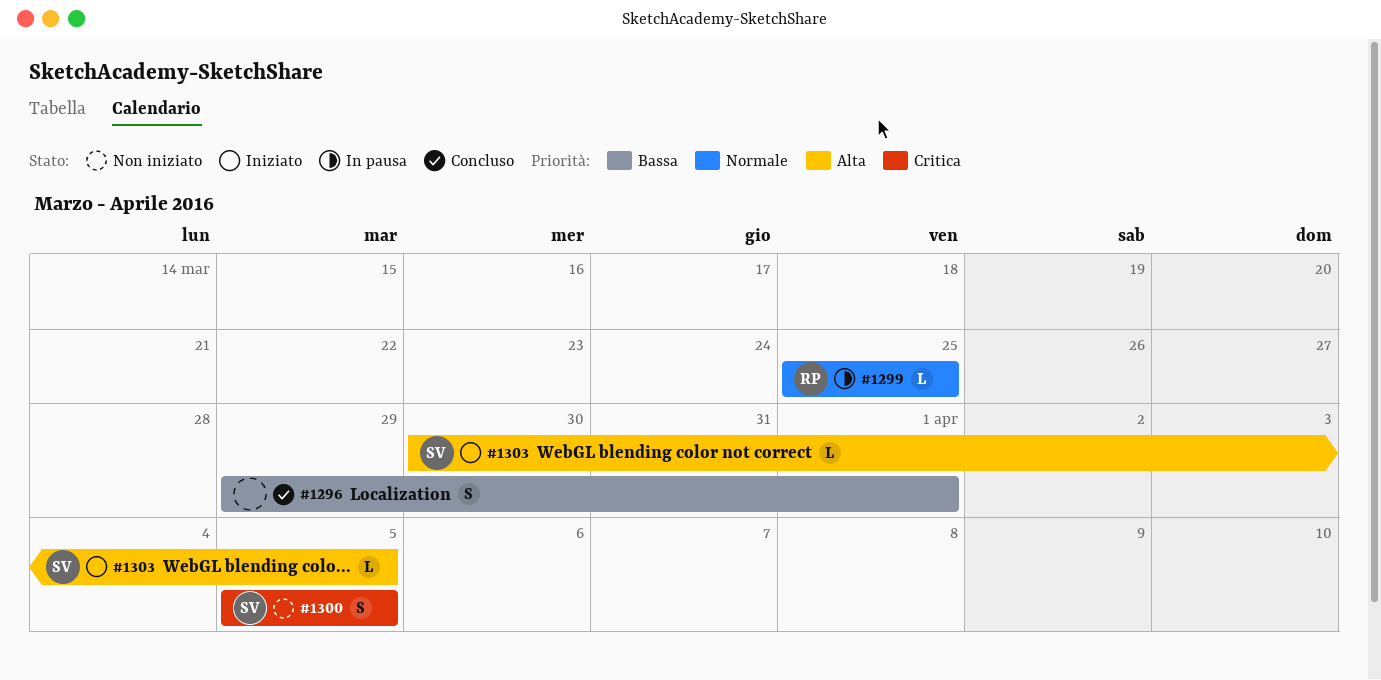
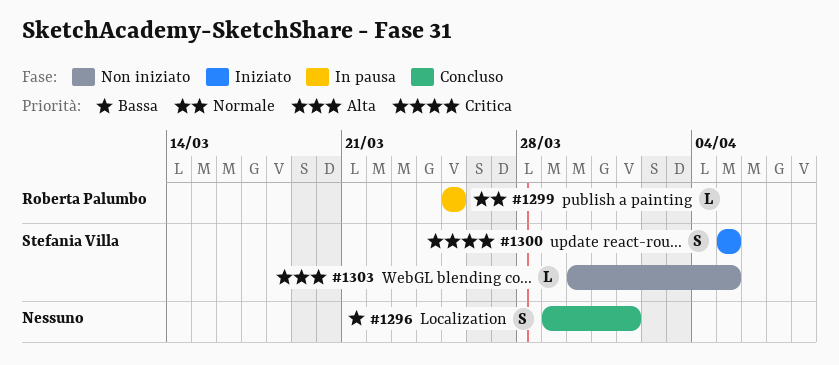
#1300, status: Non iniziato -> Iniziato
#1303, status: Iniziato -> Non iniziato

